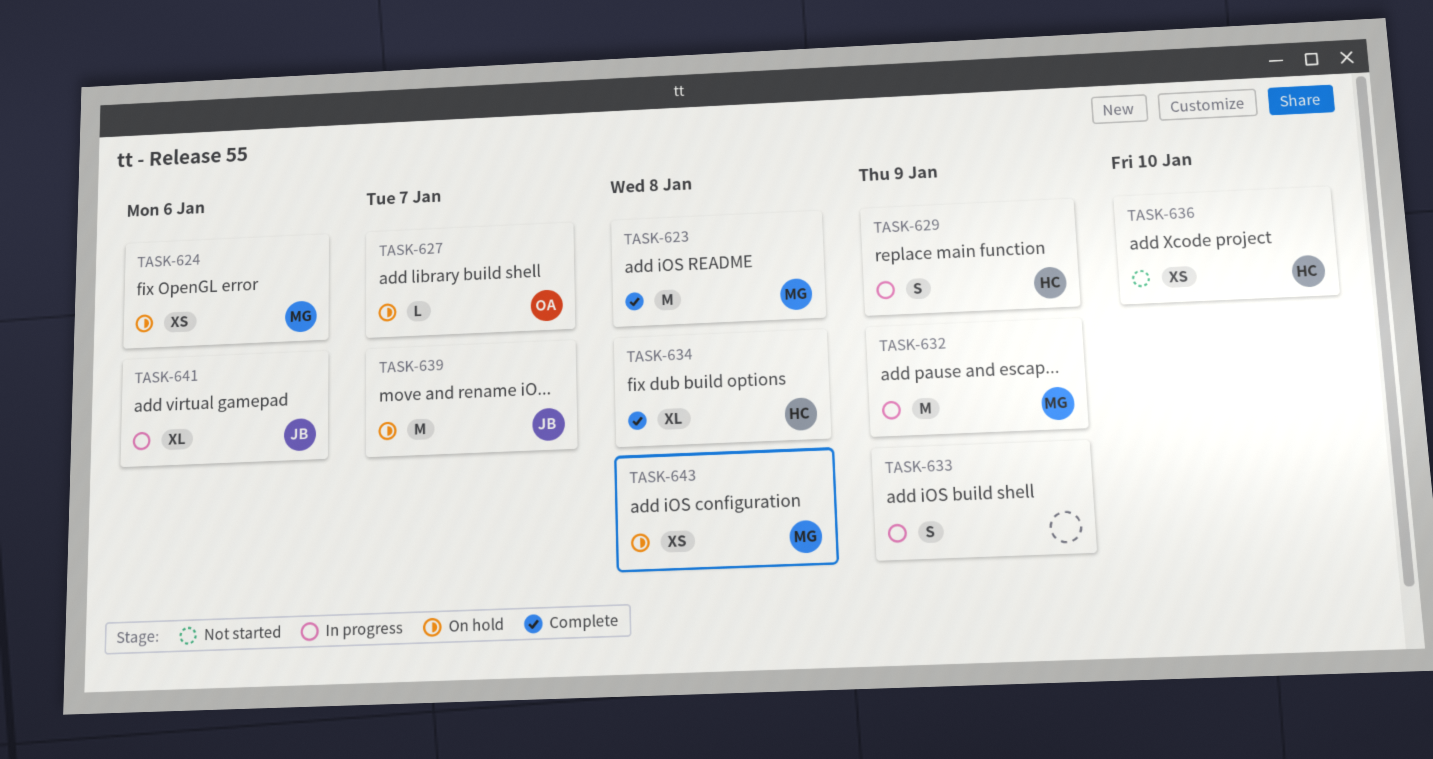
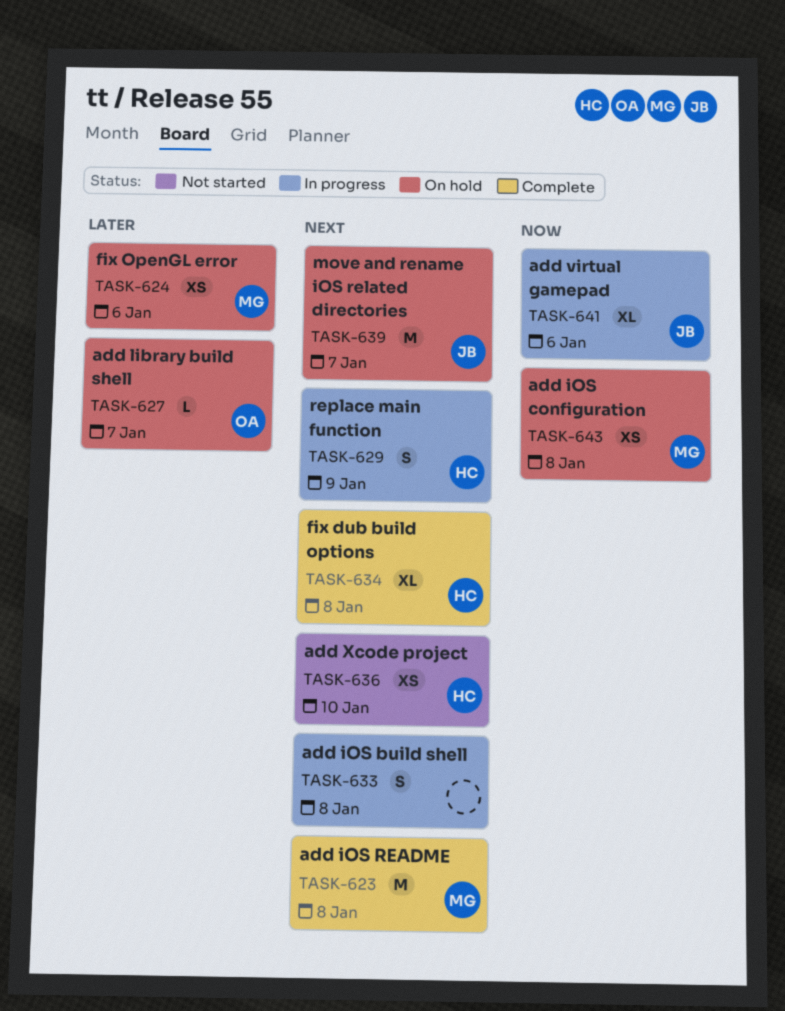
TASK-632: present -> none
TASK-633, due: Jan 9 -> Jan 8

